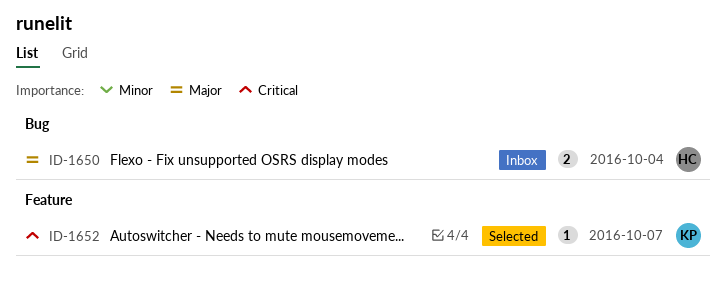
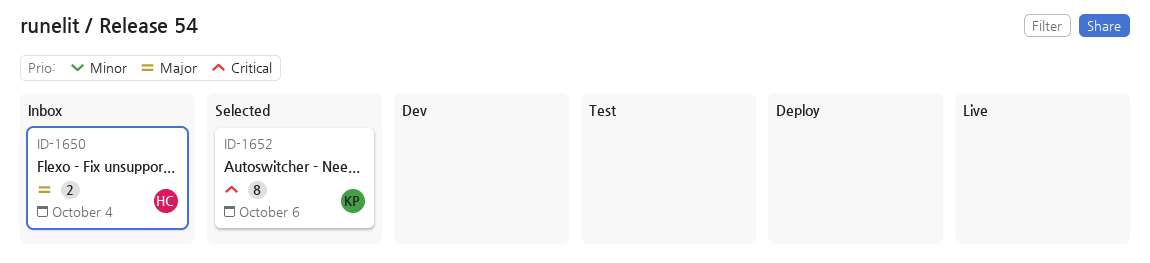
ID-1652, estimate: 1 -> 8
ID-1652, due: Oct 7 -> Oct 6

